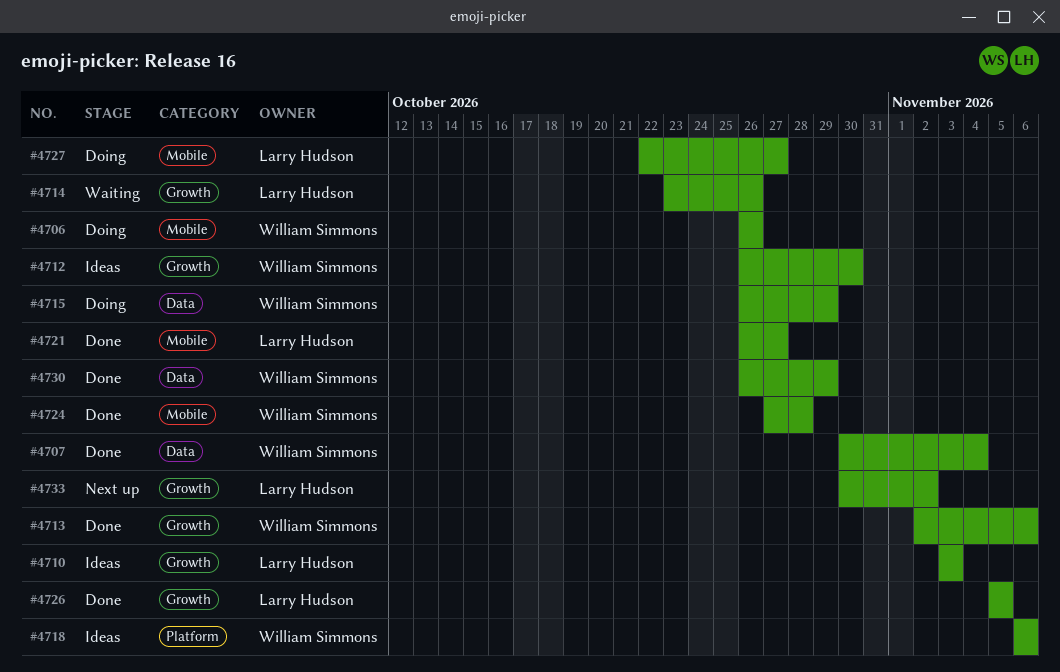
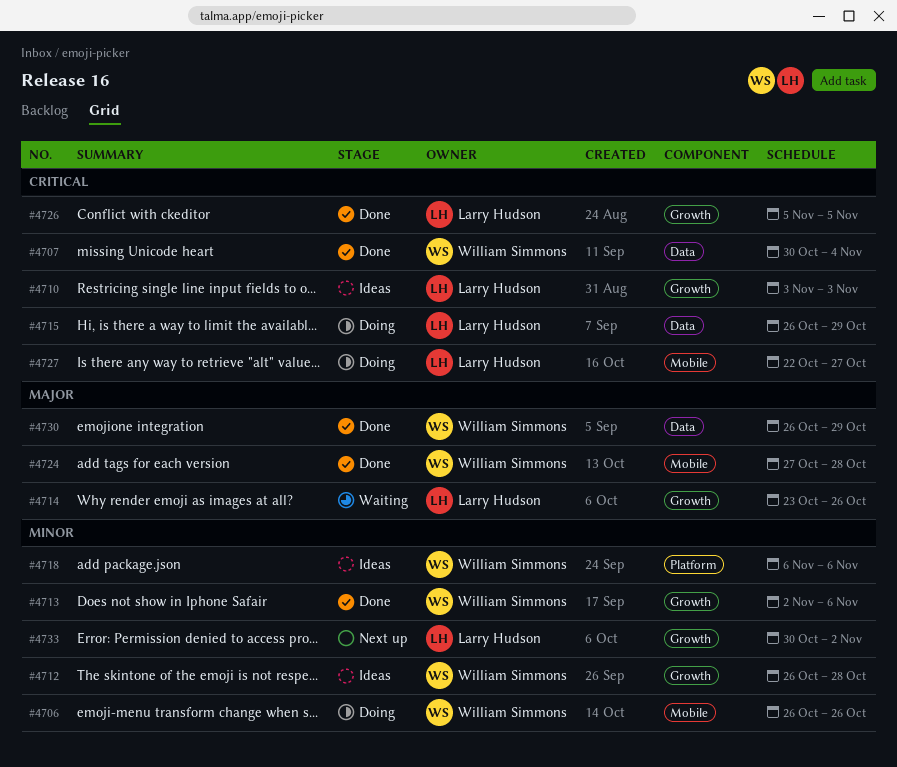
#4712, due: Oct 30 -> Oct 28
#4715, owner: William Simmons -> Larry Hudson
#4721: present -> none

